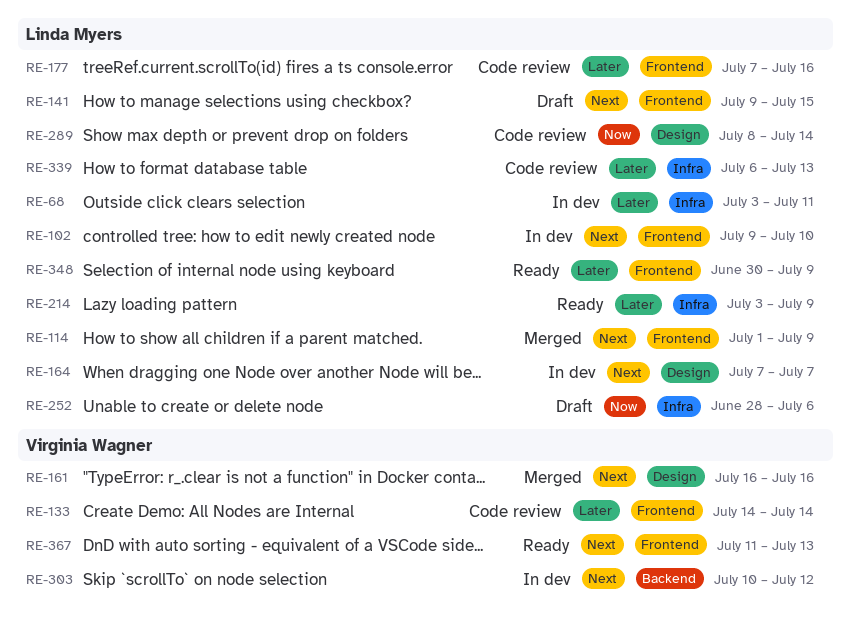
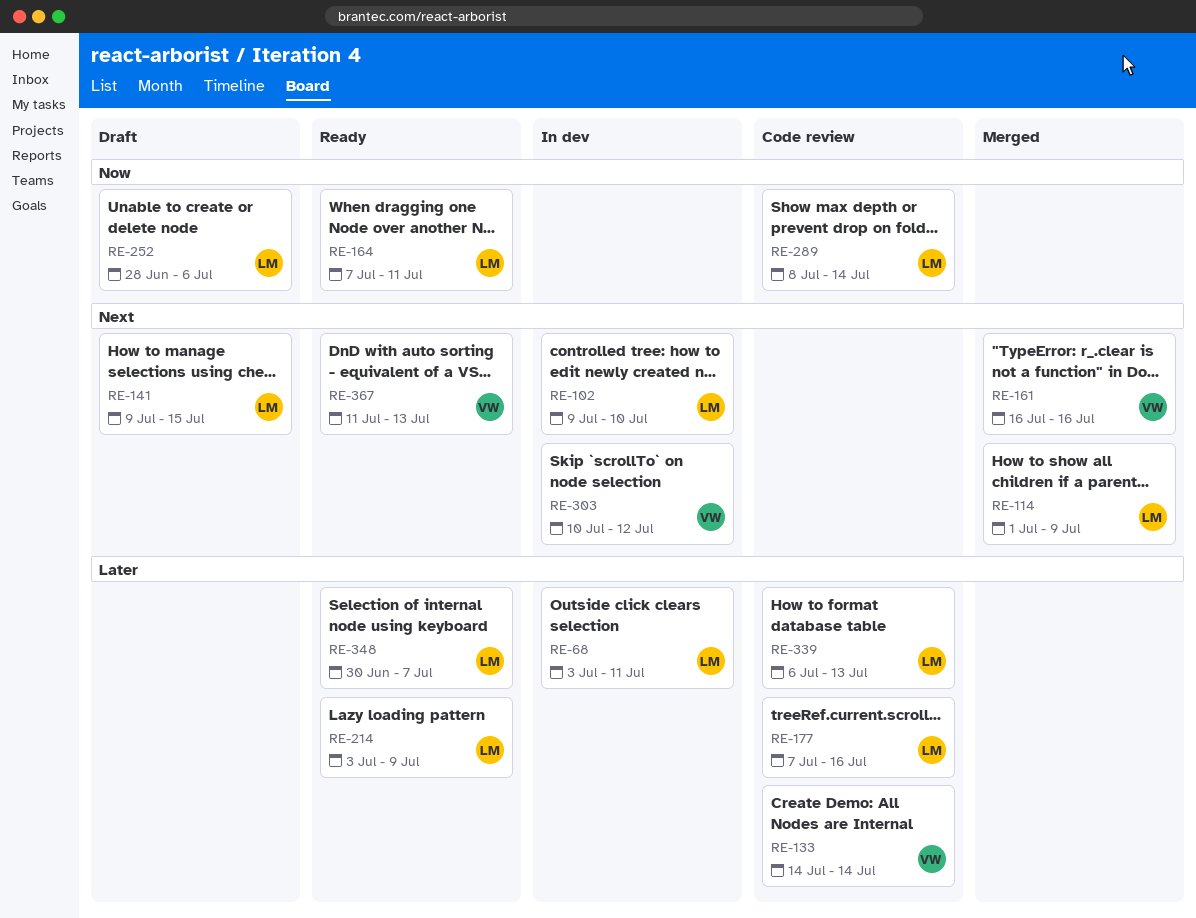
RE-164, status: In dev -> Ready
RE-164, priority: Next -> Now
RE-164, due: Jul 7 -> Jul 11
RE-348, due: Jul 9 -> Jul 7

